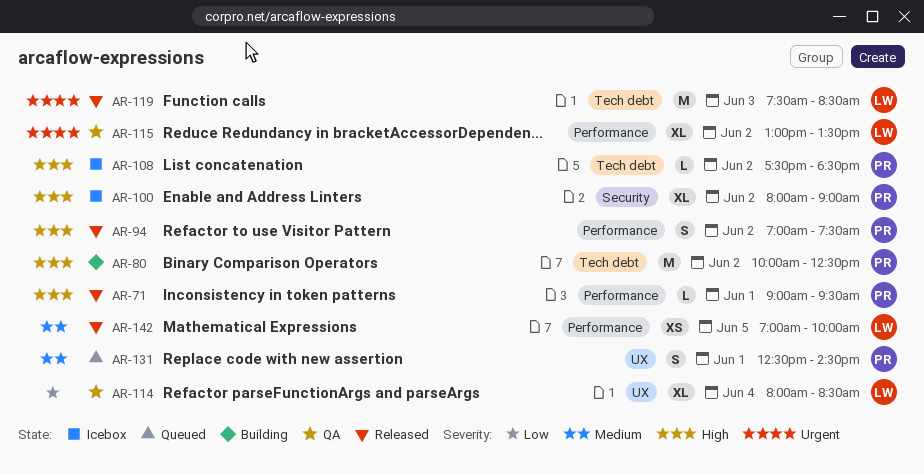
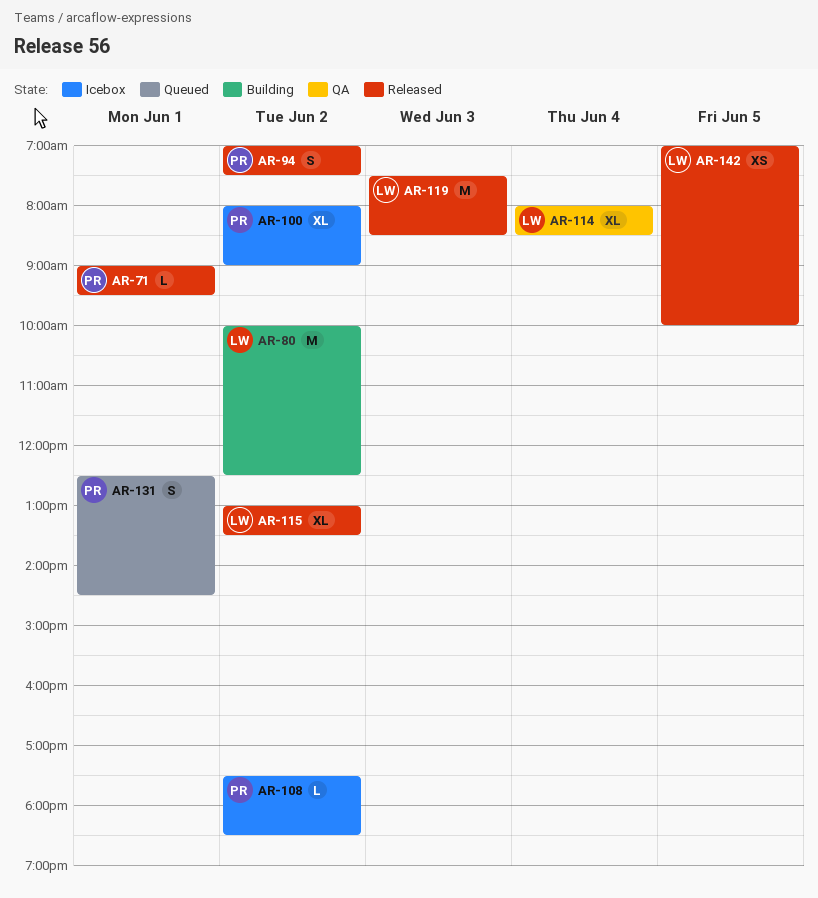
AR-80, owner: PR -> LW
AR-115, status: QA -> Released

